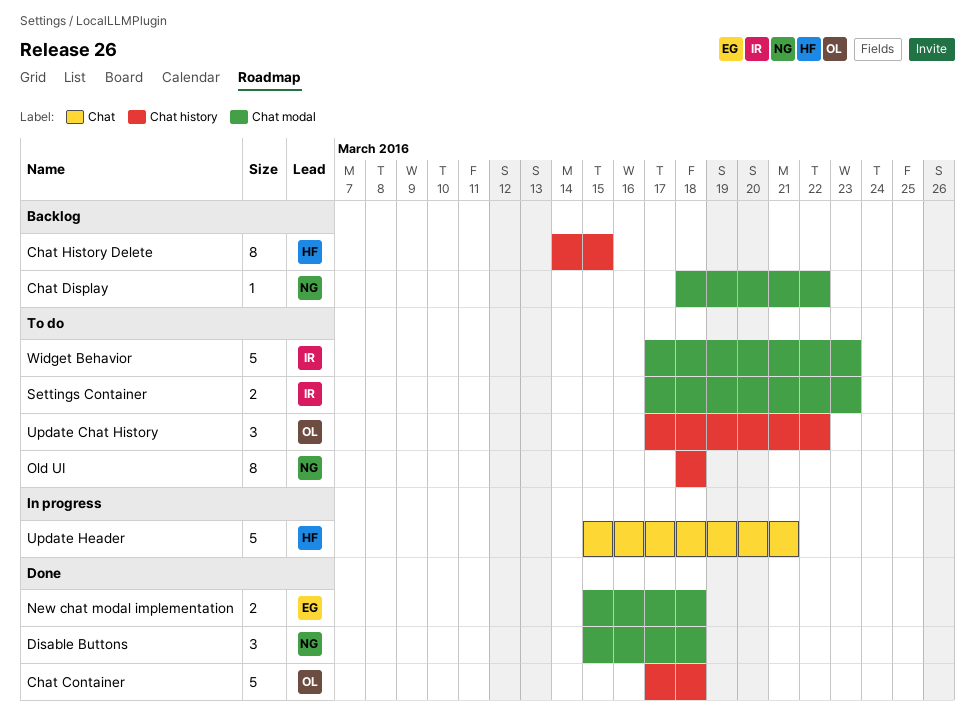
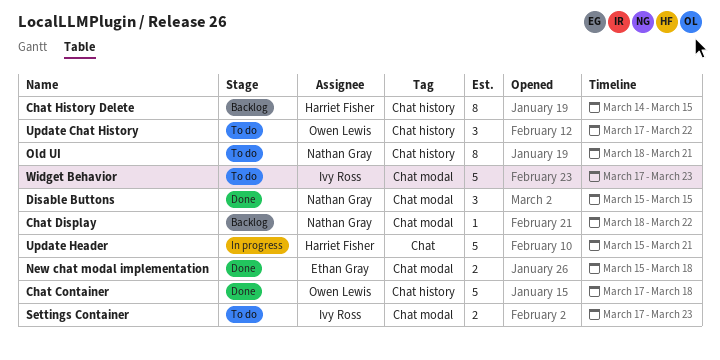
Disable Buttons, due: Mar 18 -> Mar 15
Old UI, due: Mar 18 -> Mar 21

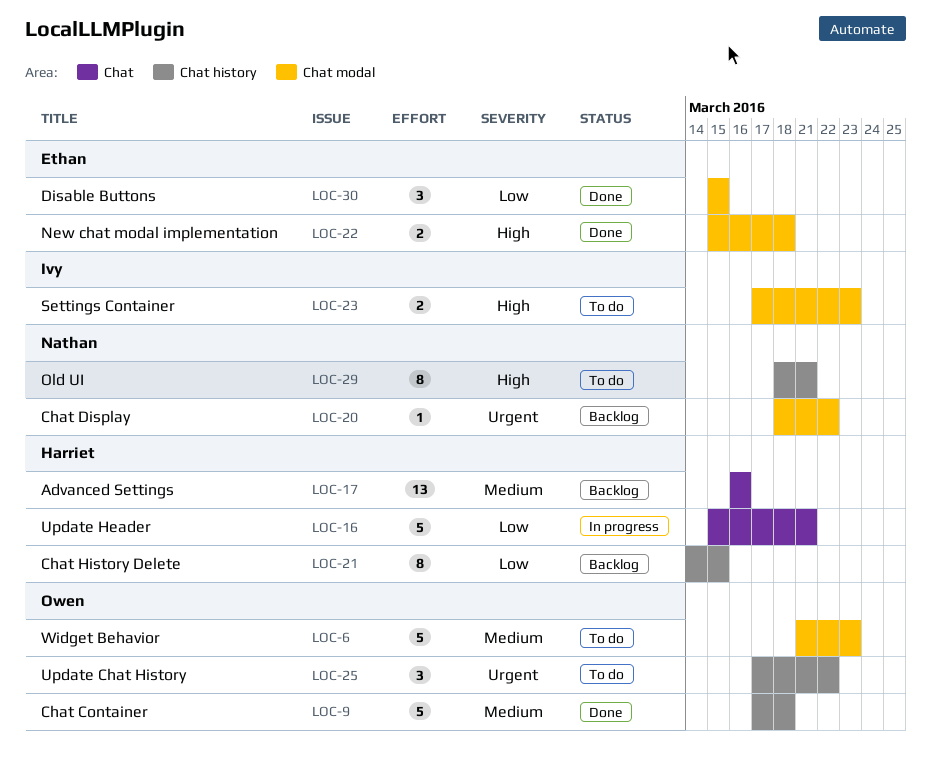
Advanced Settings: none -> present
Disable Buttons, owner: Nathan Gray -> Ethan Gray
Widget Behavior, owner: Ivy Ross -> Owen Lewis
Widget Behavior, start: Mar 17 -> Mar 21

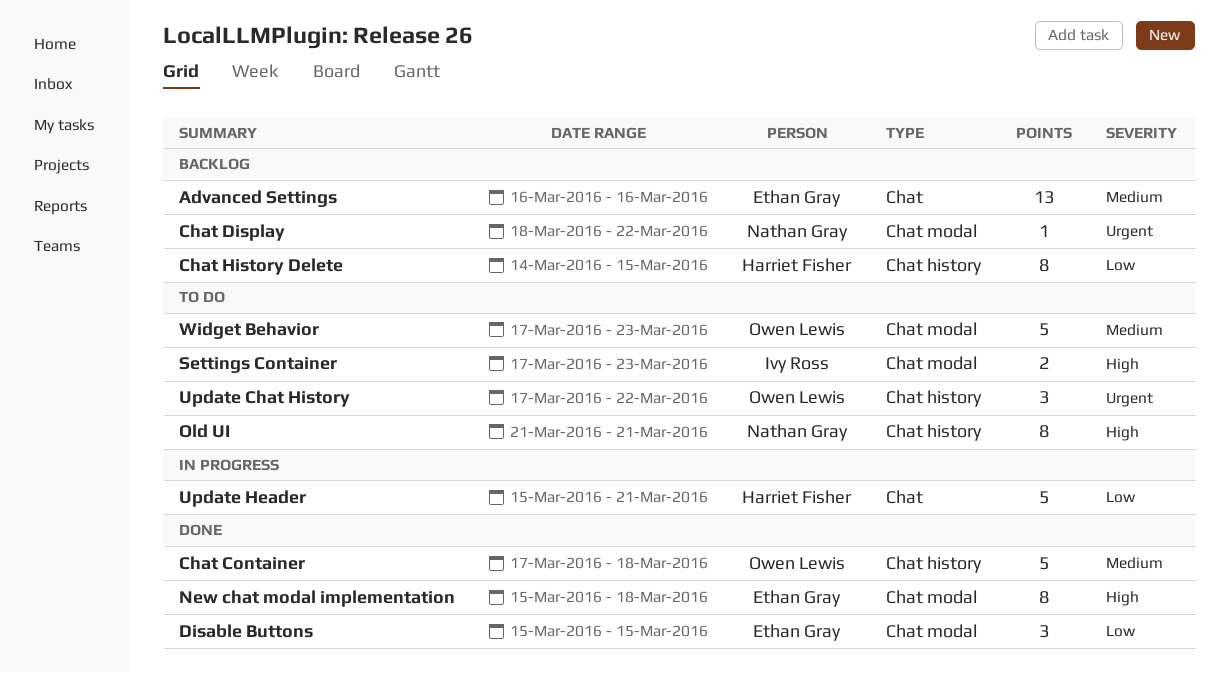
Advanced Settings, owner: Harriet Fisher -> Ethan Gray
New chat modal implementation, estimate: 2 -> 8
Old UI, start: Mar 18 -> Mar 21
Widget Behavior, start: Mar 21 -> Mar 17

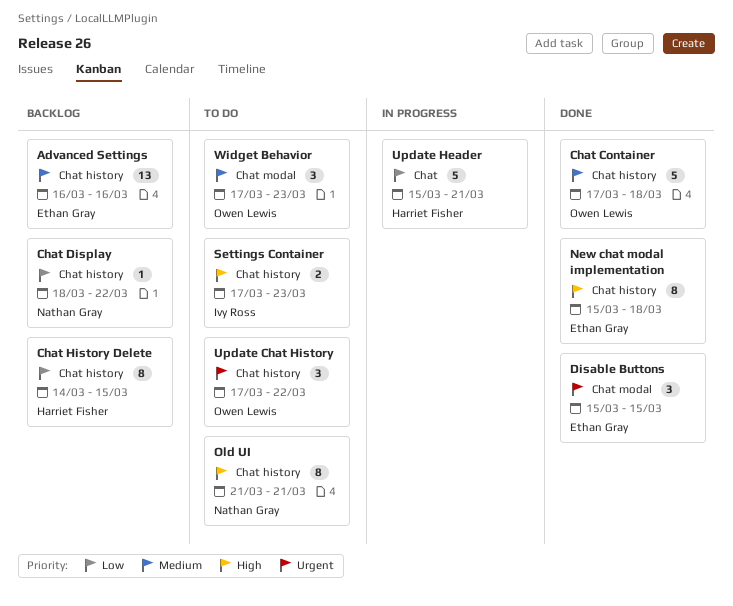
Advanced Settings, label: Chat -> Chat history
Chat Display, priority: Urgent -> Low
Chat Display, label: Chat modal -> Chat history
Disable Buttons, priority: Low -> Urgent
New chat modal implementation, label: Chat modal -> Chat history
Settings Container, label: Chat modal -> Chat history
Widget Behavior, estimate: 5 -> 3

